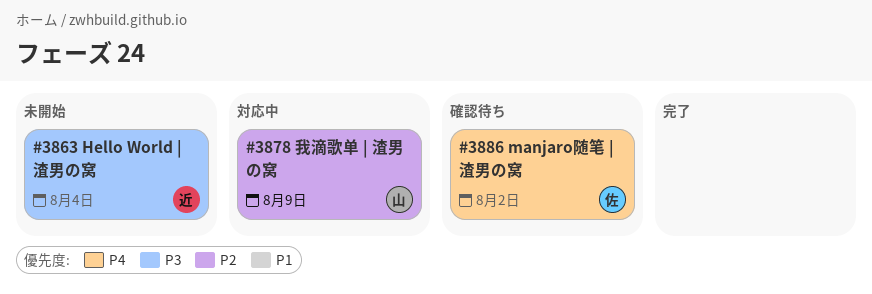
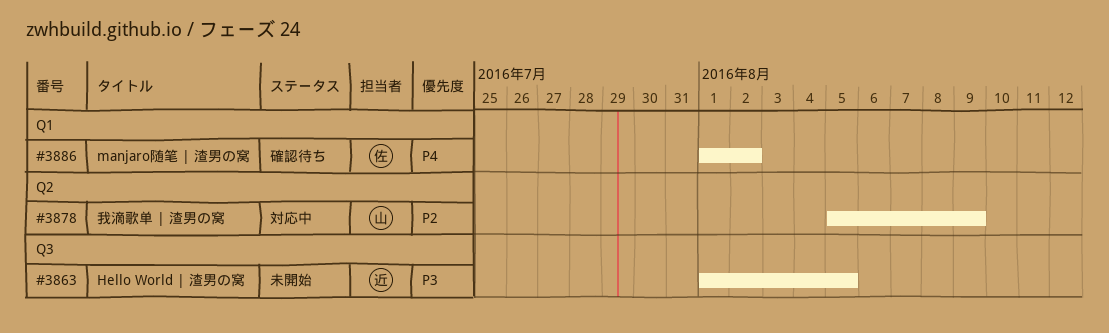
#3863, due: Aug 4 -> Aug 5

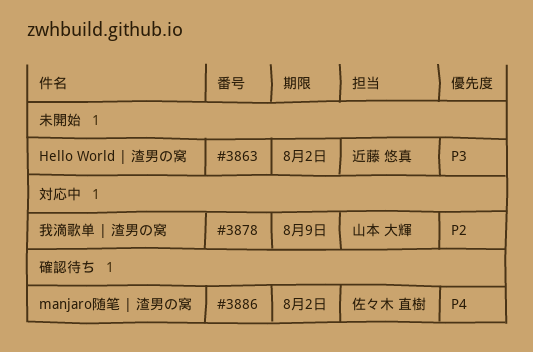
#3863, due: Aug 5 -> Aug 2

